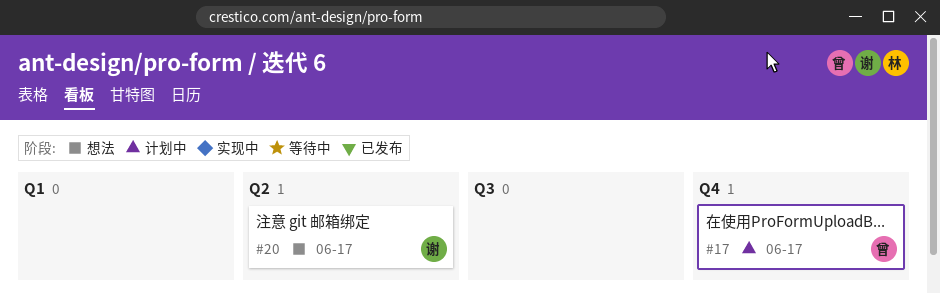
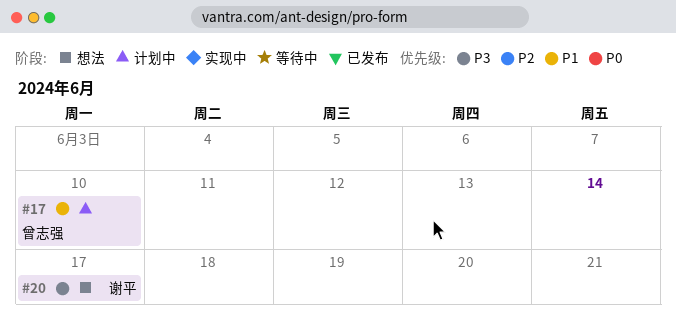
#17, due: Jun 17 -> Jun 10

